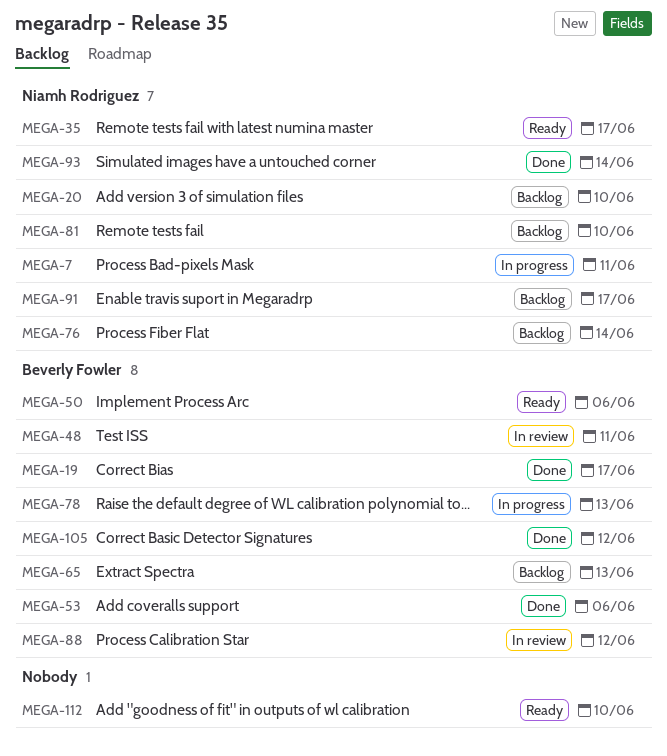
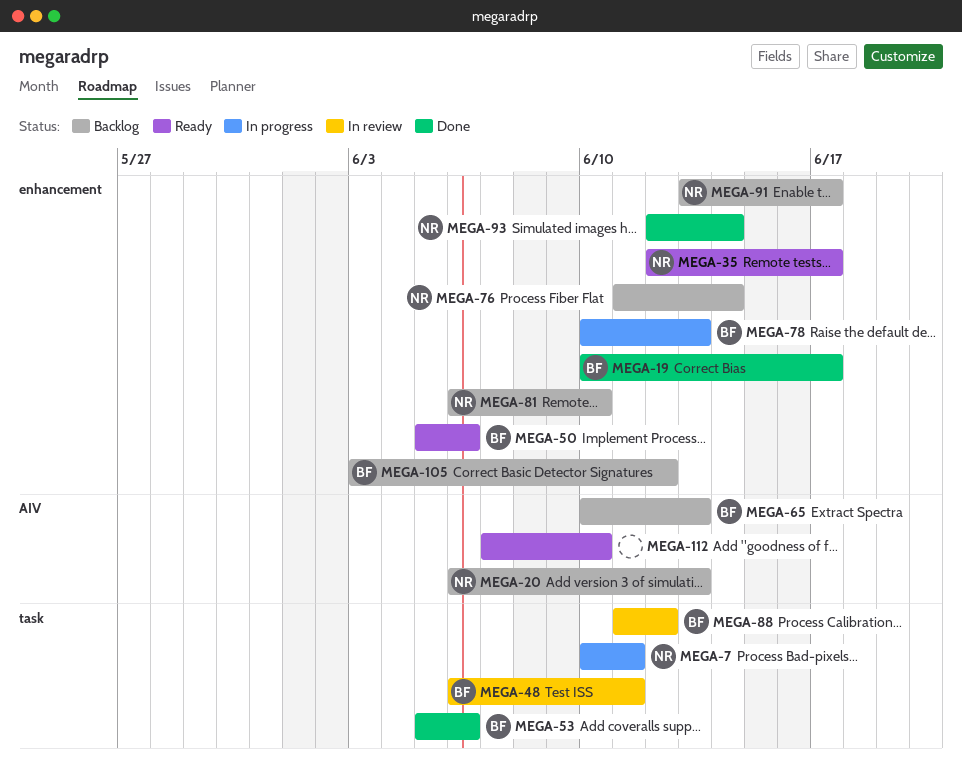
MEGA-20, due: Jun 10 -> Jun 13
MEGA-105, status: Done -> Backlog

